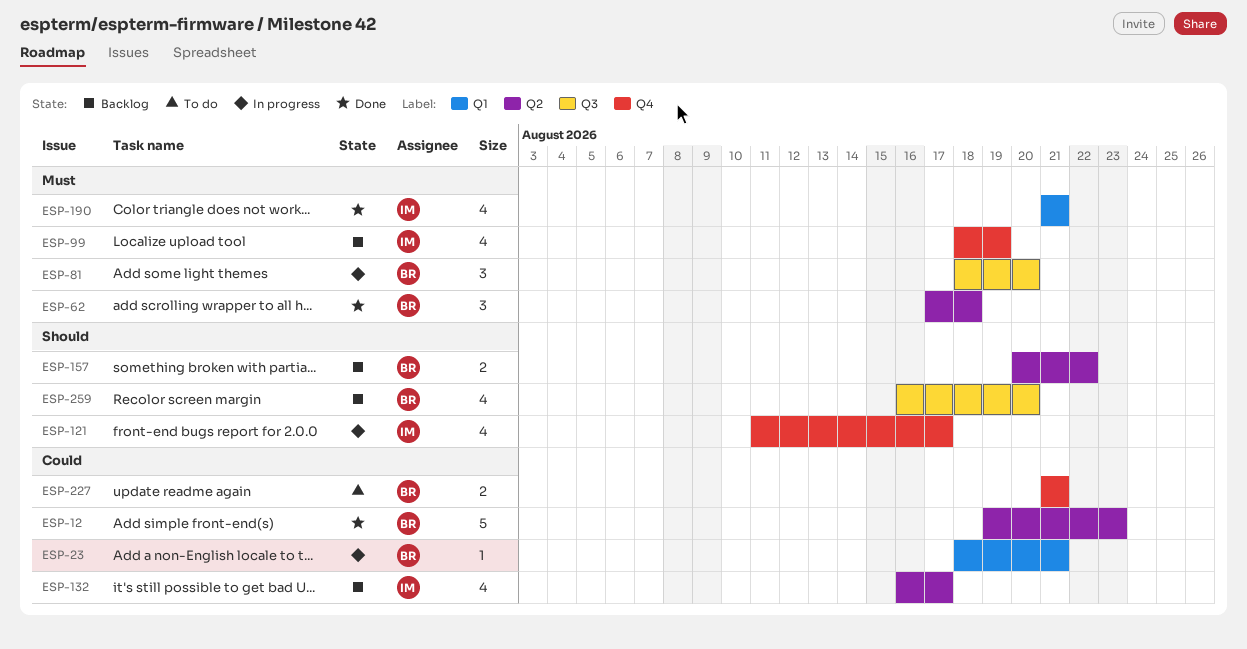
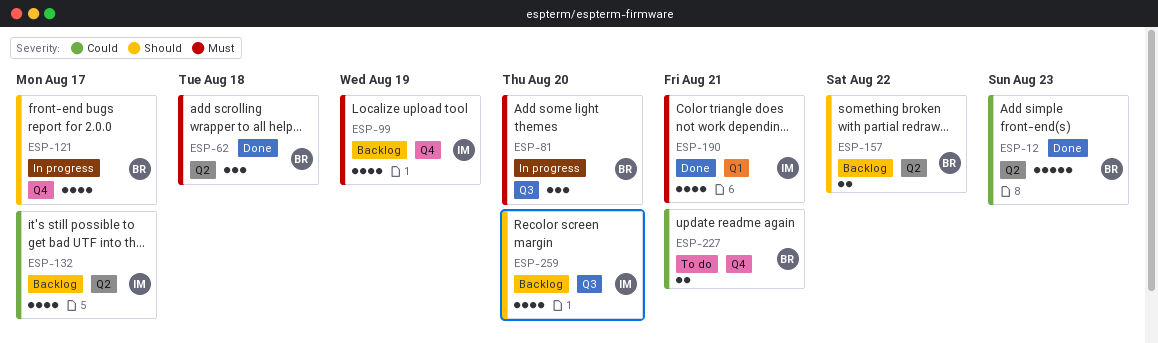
ESP-23: present -> none
ESP-121, owner: IM -> BR
ESP-259, owner: BR -> IM

